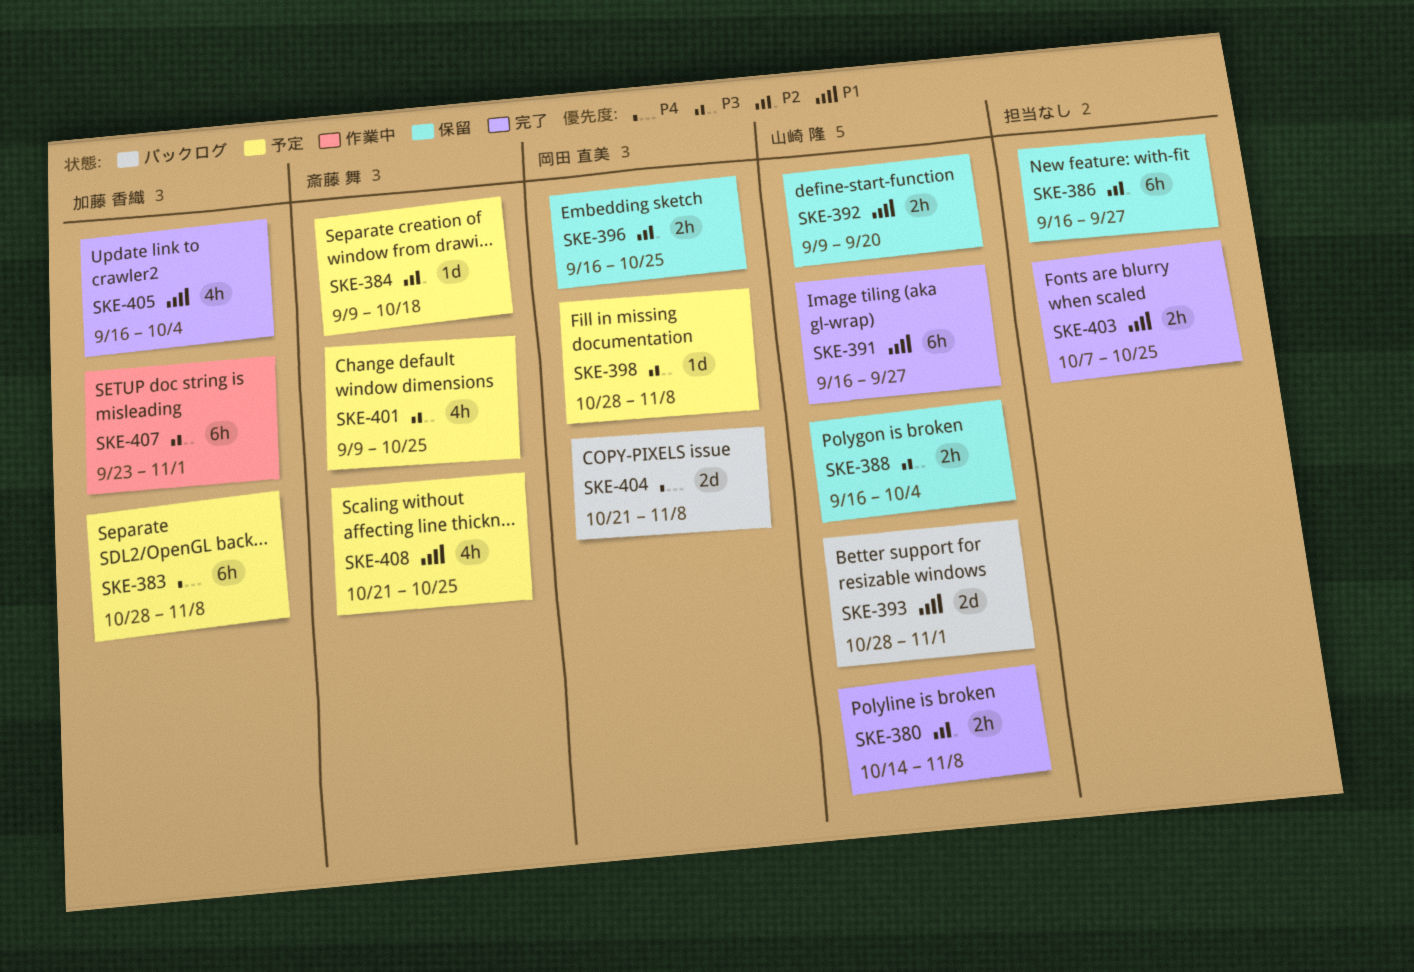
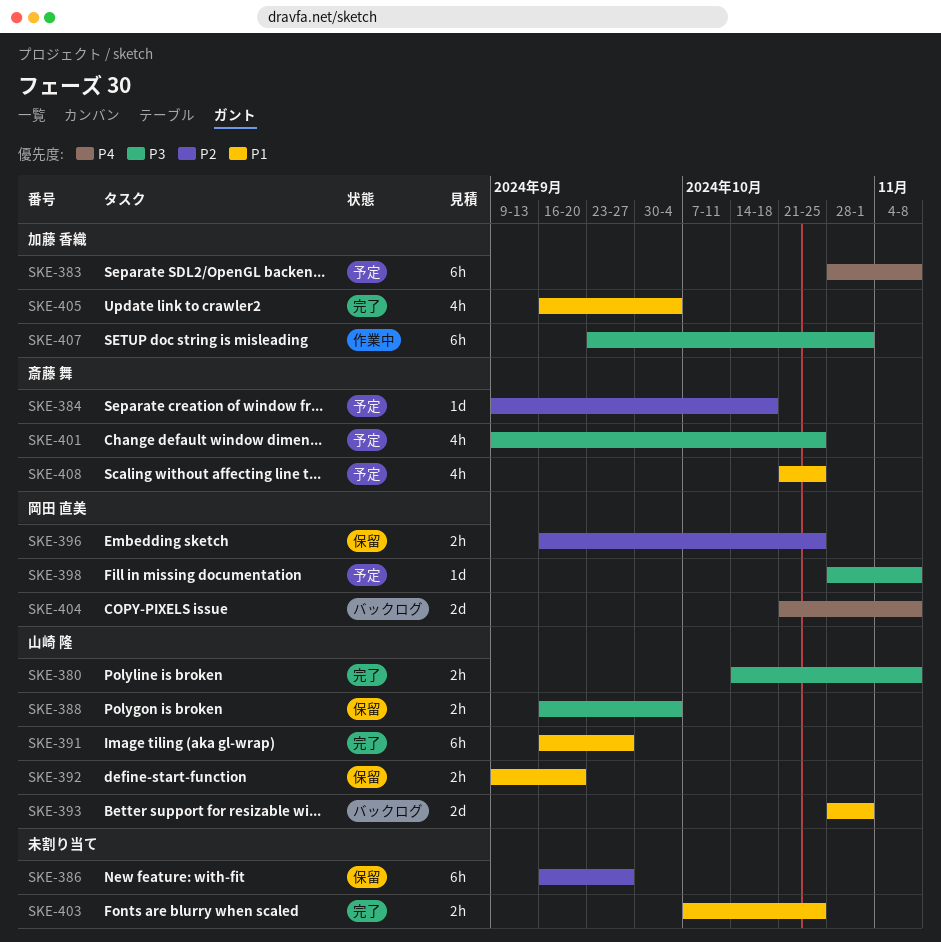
SKE-380, priority: P2 -> P3

